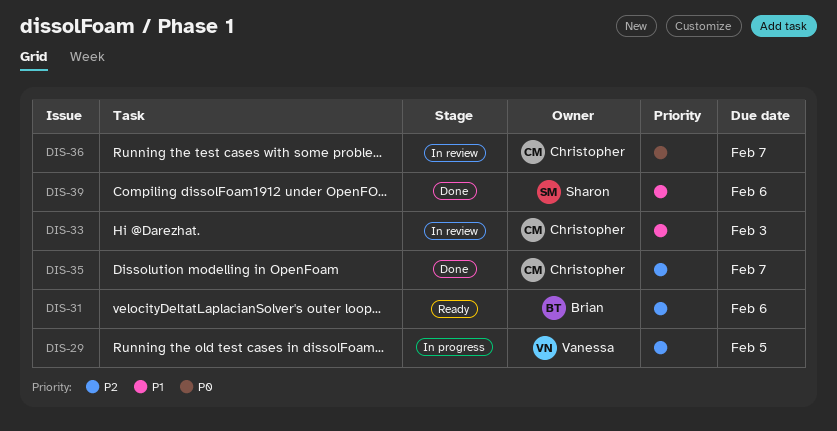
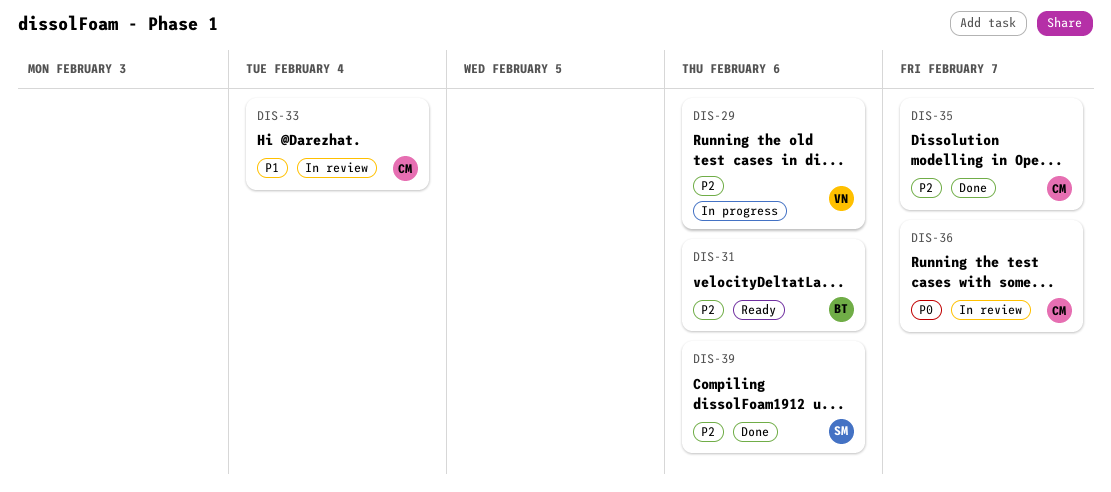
DIS-29, due: Feb 5 -> Feb 6
DIS-33, due: Feb 3 -> Feb 4
DIS-39, priority: P1 -> P2

